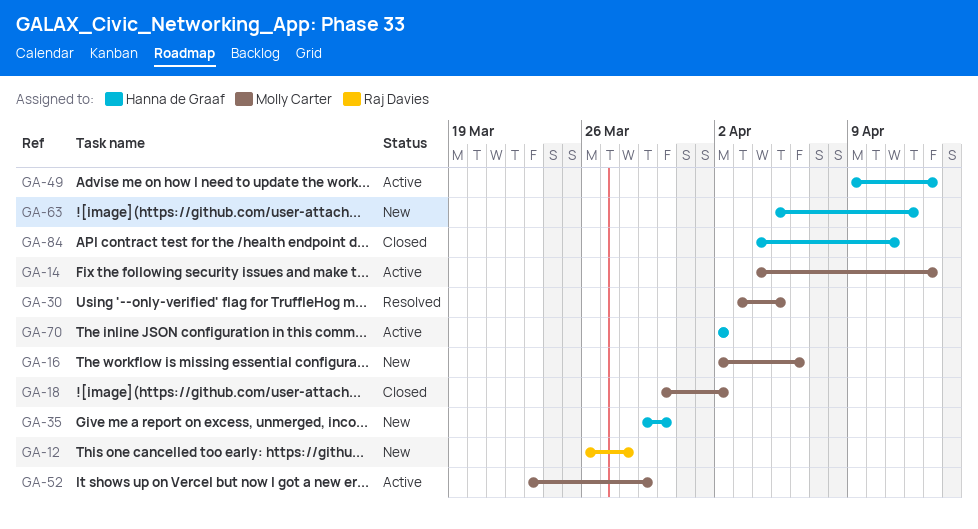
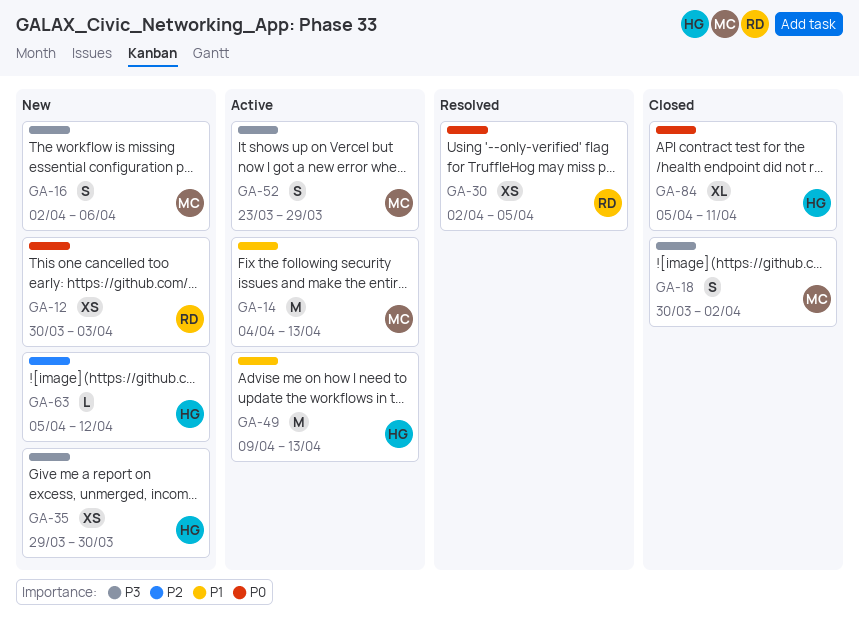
GA-12, start: Mar 26 -> Mar 30
GA-12, due: Mar 28 -> Apr 3
GA-30, owner: Molly Carter -> Raj Davies
GA-30, start: Apr 3 -> Apr 2
GA-70: present -> none
GA-84, start: Apr 4 -> Apr 5

